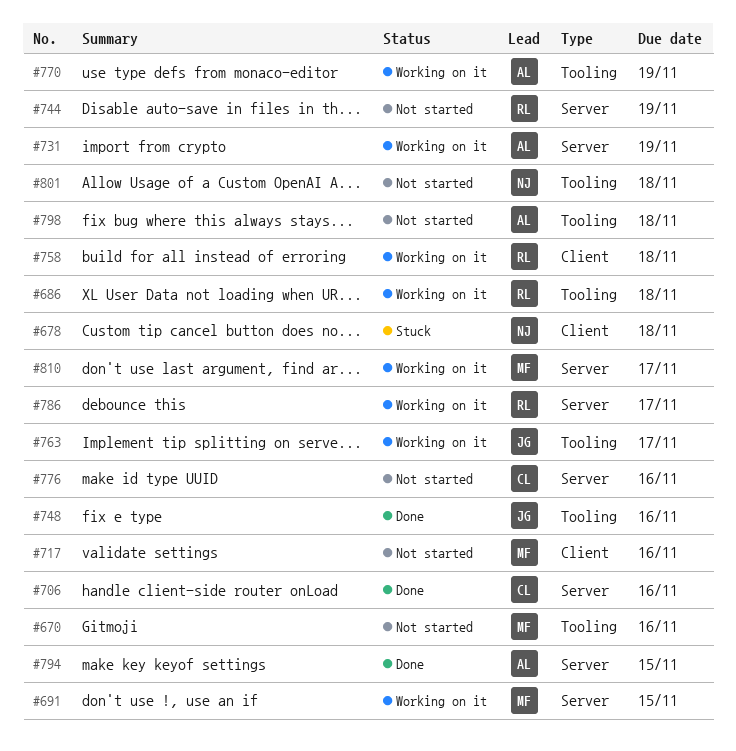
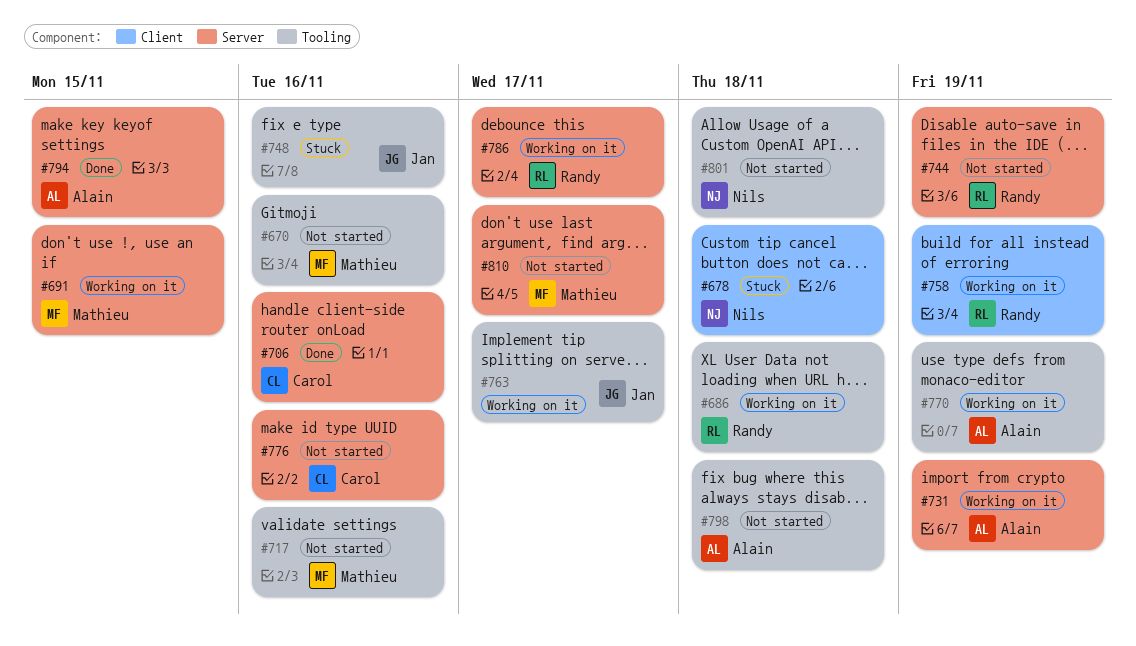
#717, label: Client -> Tooling
#748, status: Done -> Stuck
#758, due: Nov 18 -> Nov 19
#810, status: Working on it -> Not started

